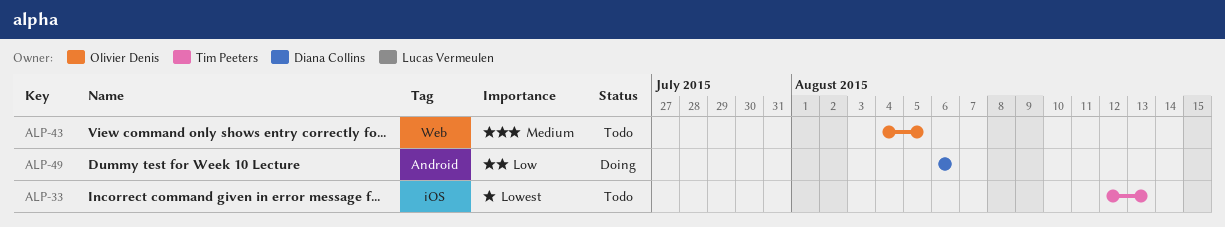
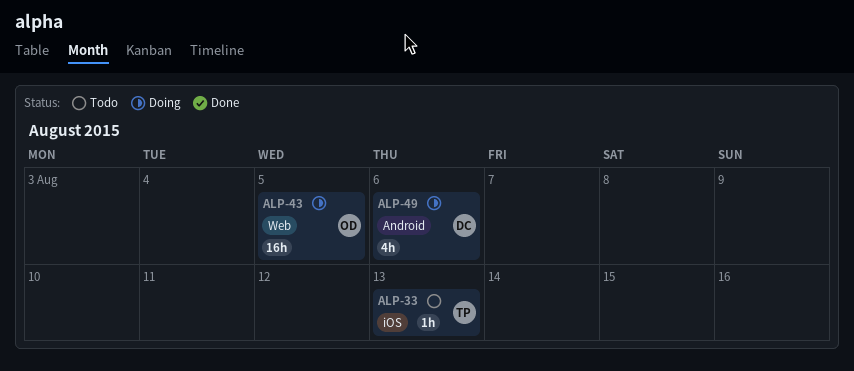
ALP-43, status: Todo -> Doing

